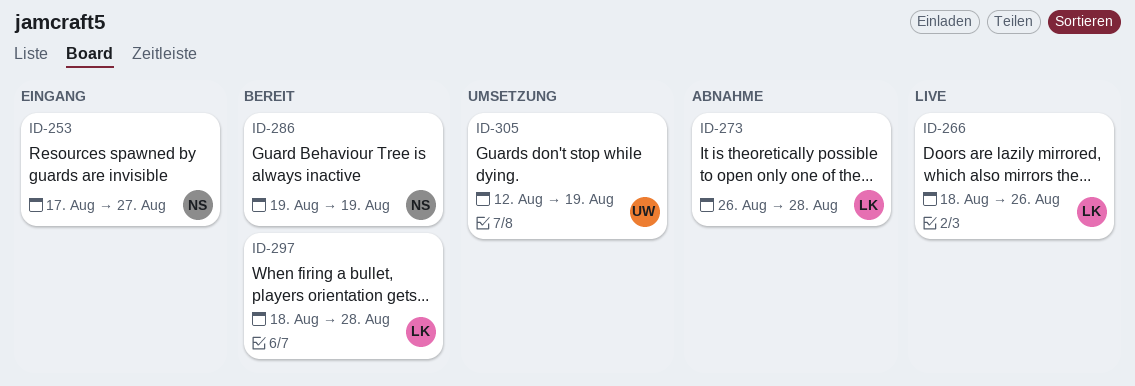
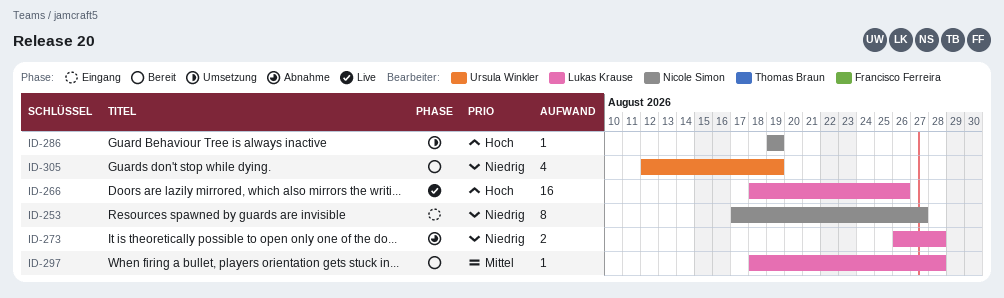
ID-286, status: Bereit -> Umsetzung
ID-305, status: Umsetzung -> Bereit

